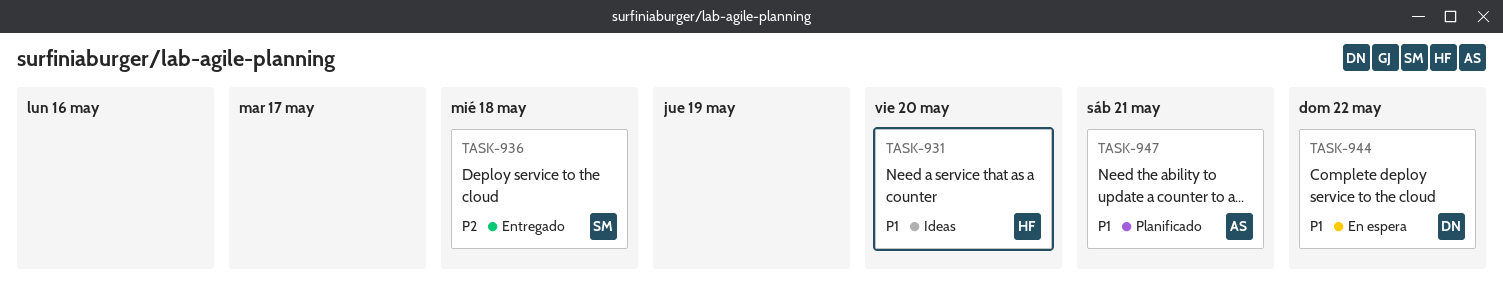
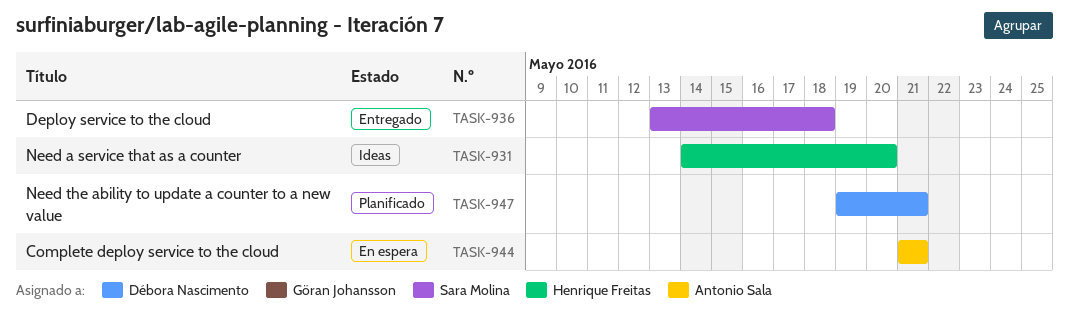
TASK-944, owner: Débora Nascimento -> Antonio Sala
TASK-944, due: May 22 -> May 21
TASK-947, owner: Antonio Sala -> Débora Nascimento

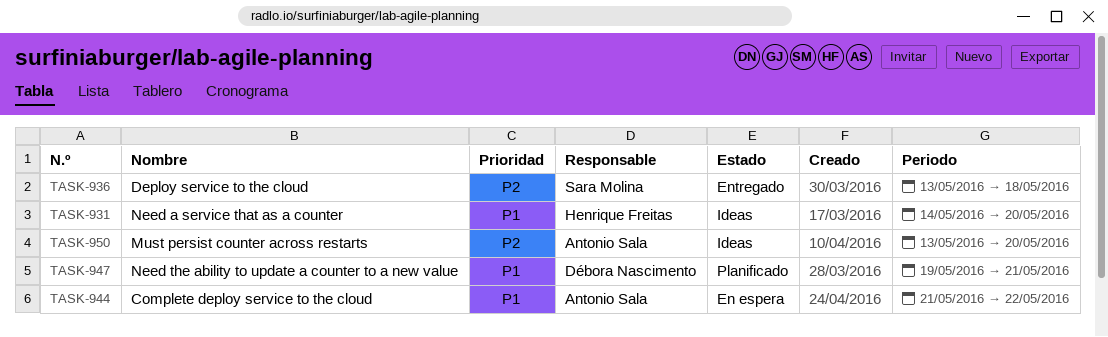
TASK-944, due: May 21 -> May 22
TASK-950: none -> present

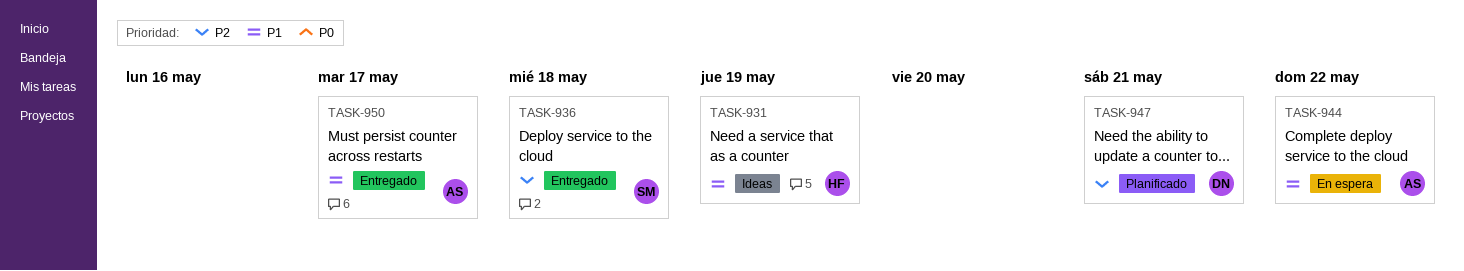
TASK-931, due: May 20 -> May 19
TASK-947, priority: P1 -> P2
TASK-950, status: Ideas -> Entregado
TASK-950, priority: P2 -> P1
TASK-950, due: May 20 -> May 17

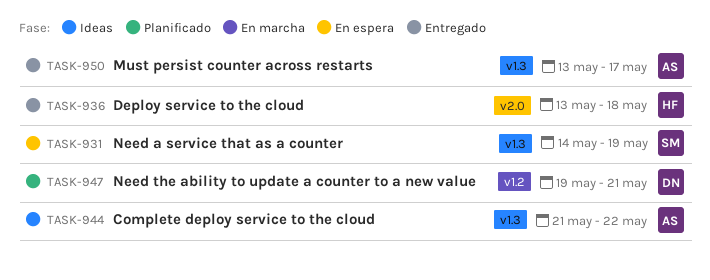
TASK-931, status: Ideas -> En espera
TASK-931, owner: HF -> SM
TASK-936, owner: SM -> HF
TASK-944, status: En espera -> Ideas

